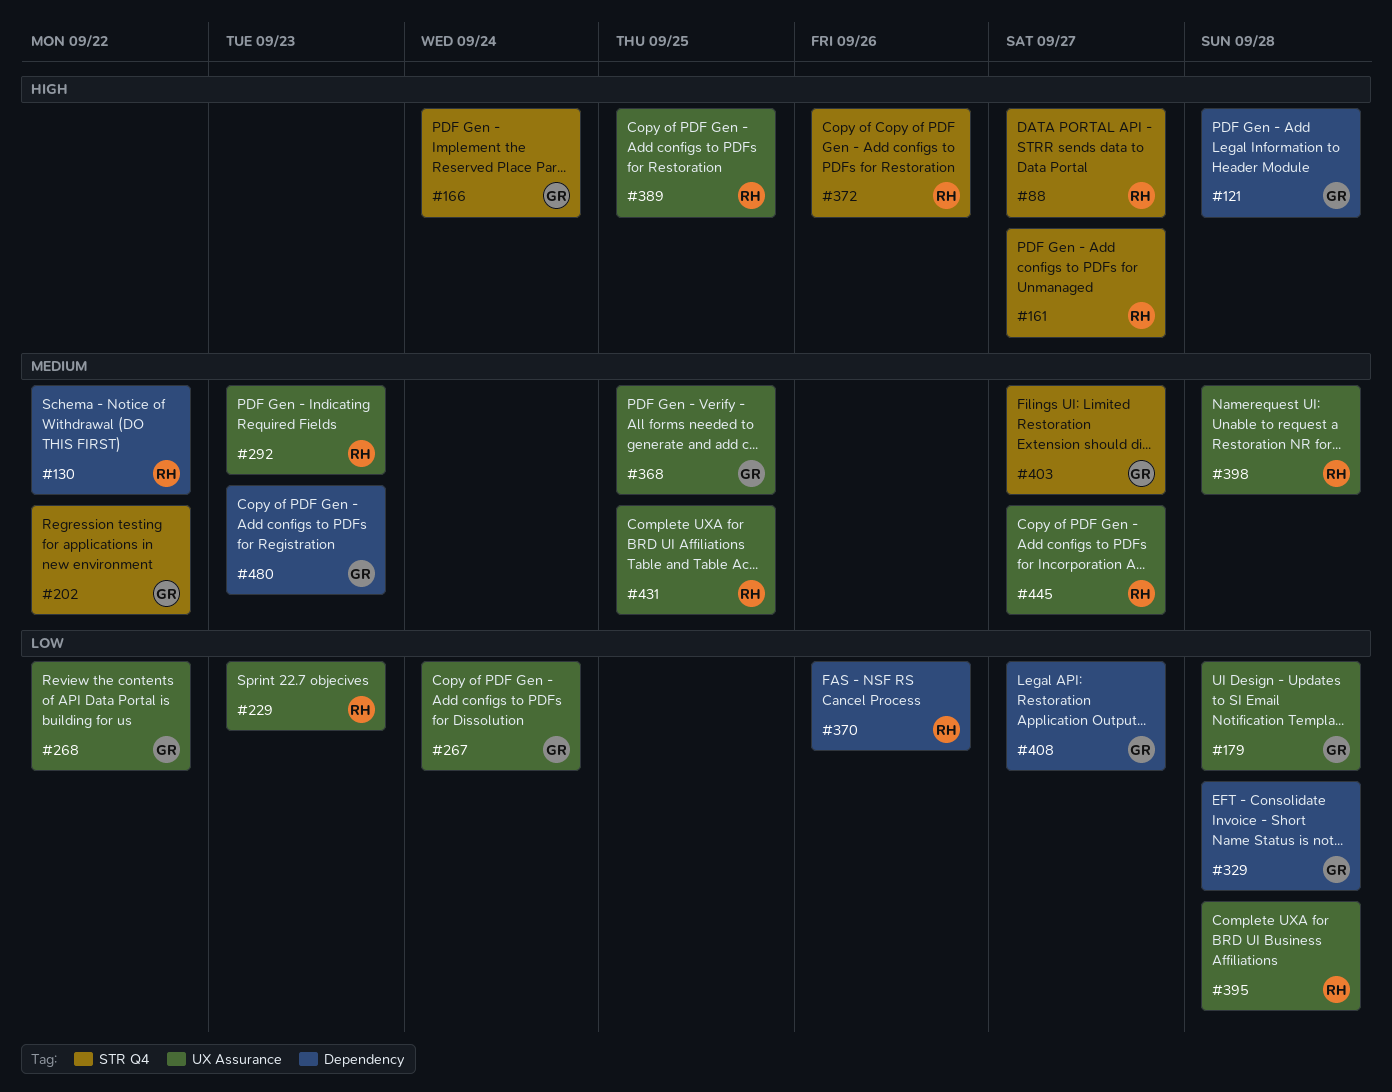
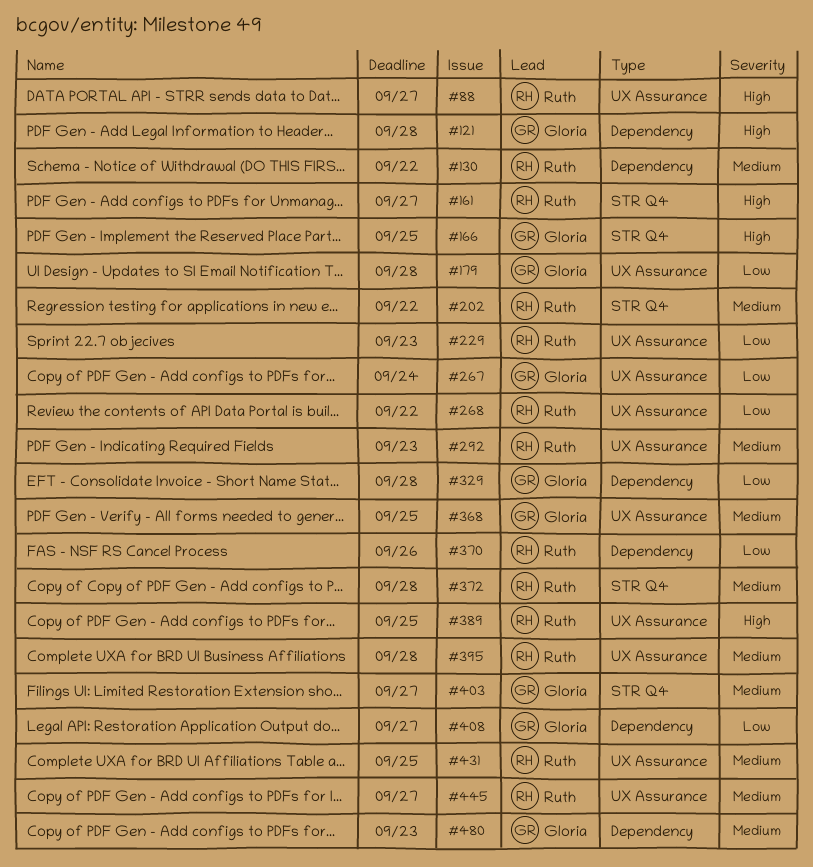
#88, label: STR Q4 -> UX Assurance
#166, due: Sep 24 -> Sep 25
#202, owner: Gloria -> Ruth
#268, owner: Gloria -> Ruth
#372, priority: High -> Medium
#372, due: Sep 26 -> Sep 28
#395, priority: Low -> Medium
#398: present -> none

